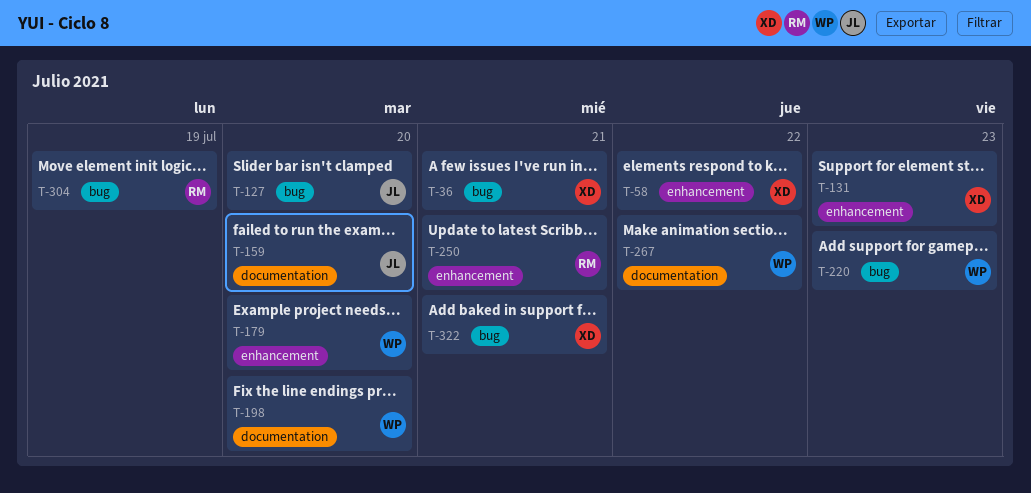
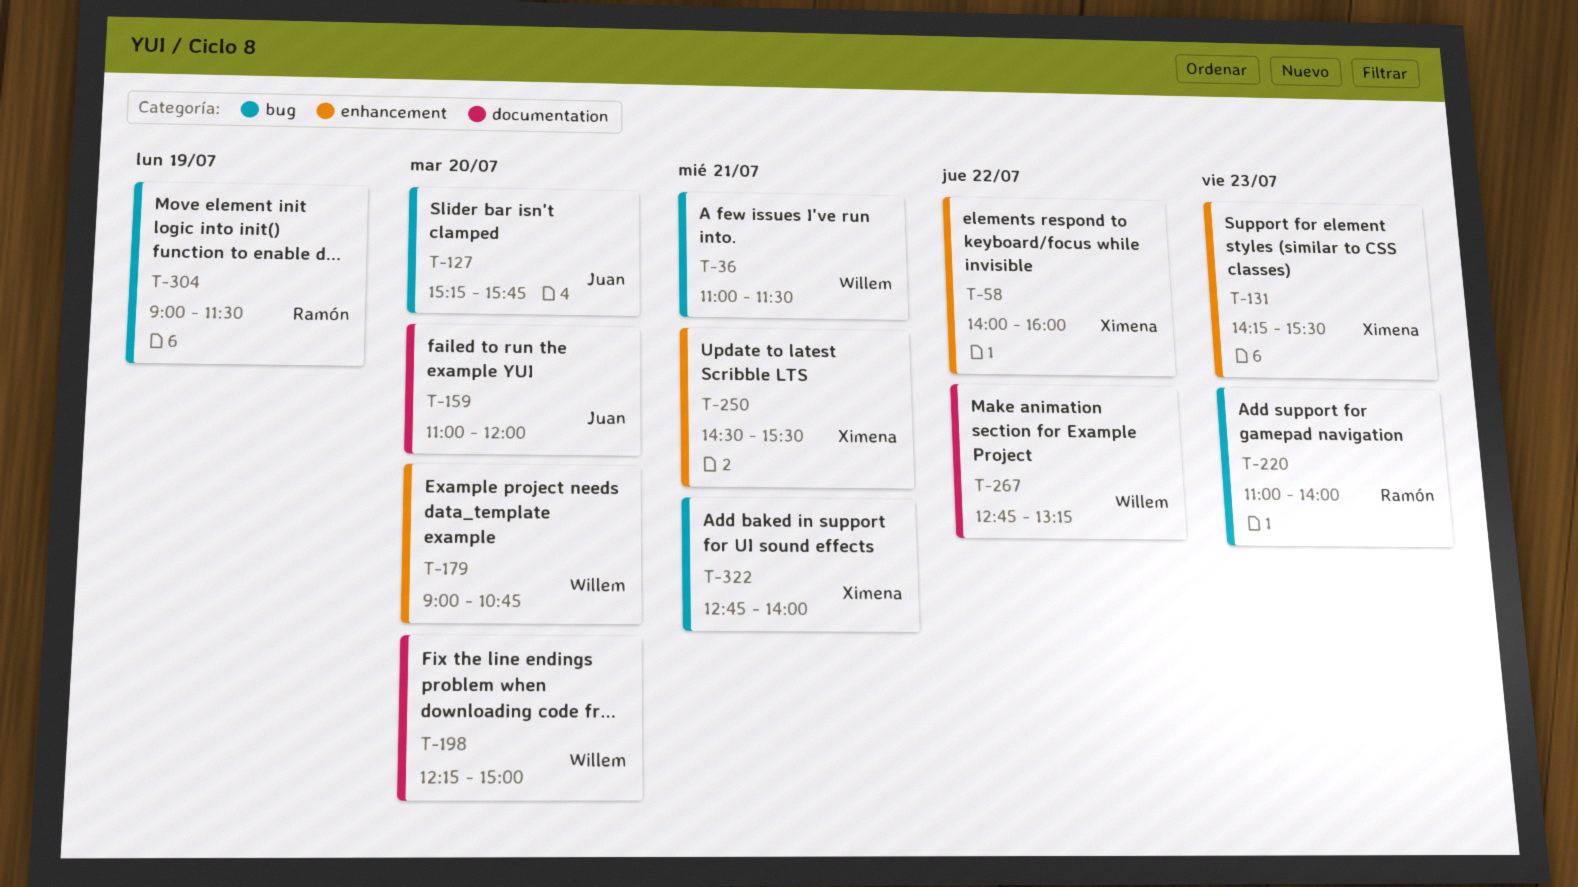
T-36, owner: Ximena -> Willem
T-220, owner: Willem -> Ramón
T-250, owner: Ramón -> Ximena

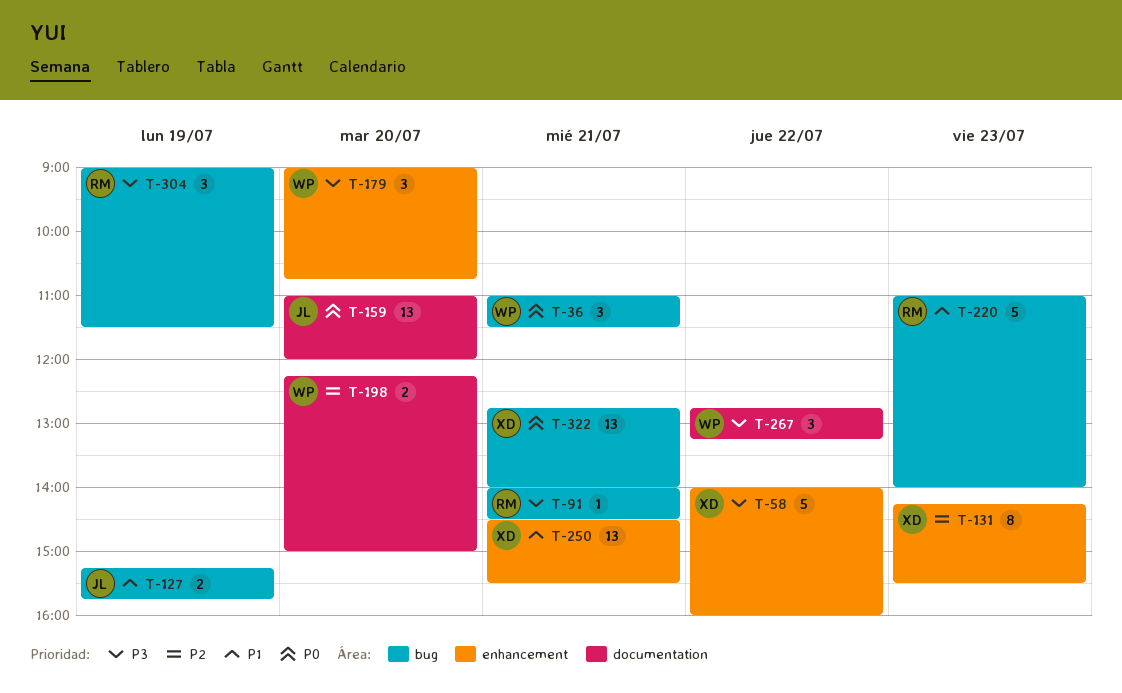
T-91: none -> present
T-127, day: Jul 20 -> Jul 19

